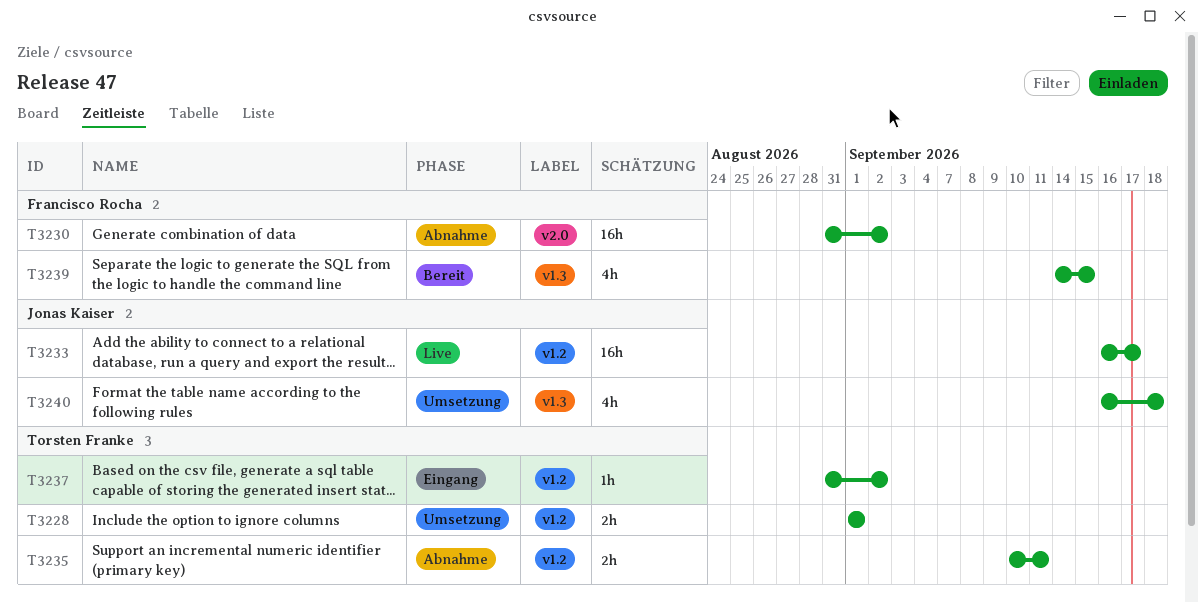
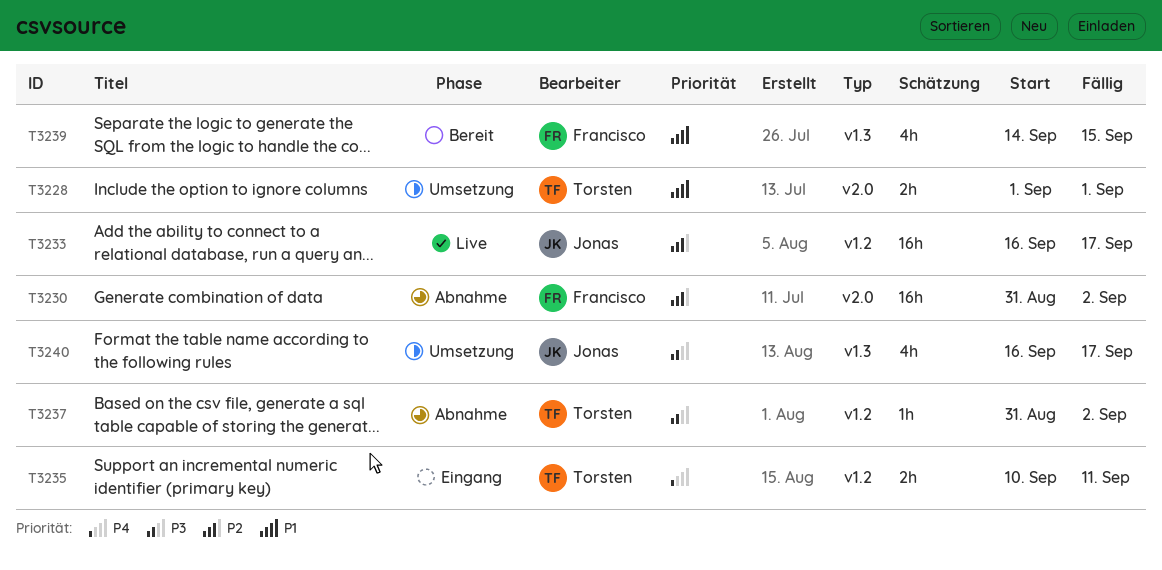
T3228, label: v1.2 -> v2.0
T3235, status: Abnahme -> Eingang
T3237, status: Eingang -> Abnahme
T3240, due: Sep 18 -> Sep 17

